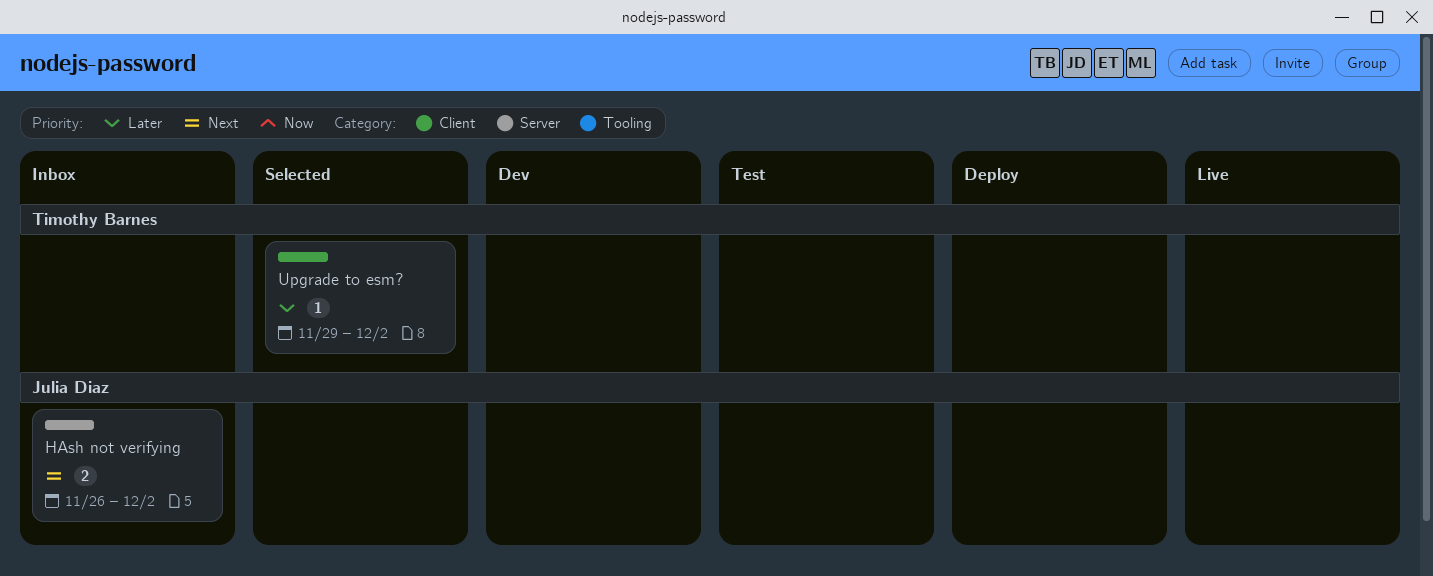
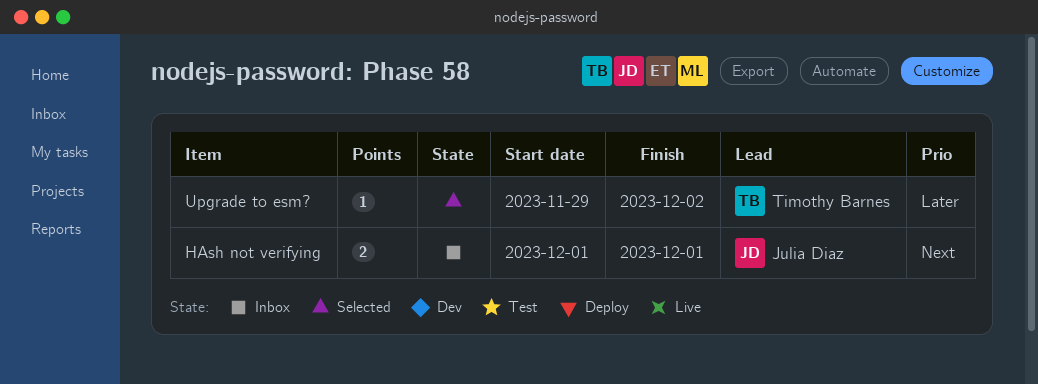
HAsh not verifying, start: Nov 26 -> Dec 1
HAsh not verifying, due: Dec 2 -> Dec 1

